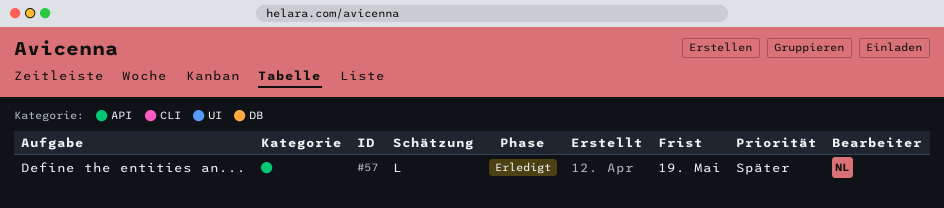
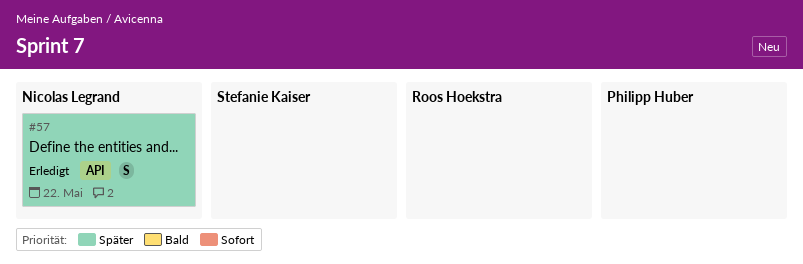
#57, estimate: L -> S
#57, due: May 19 -> May 22

